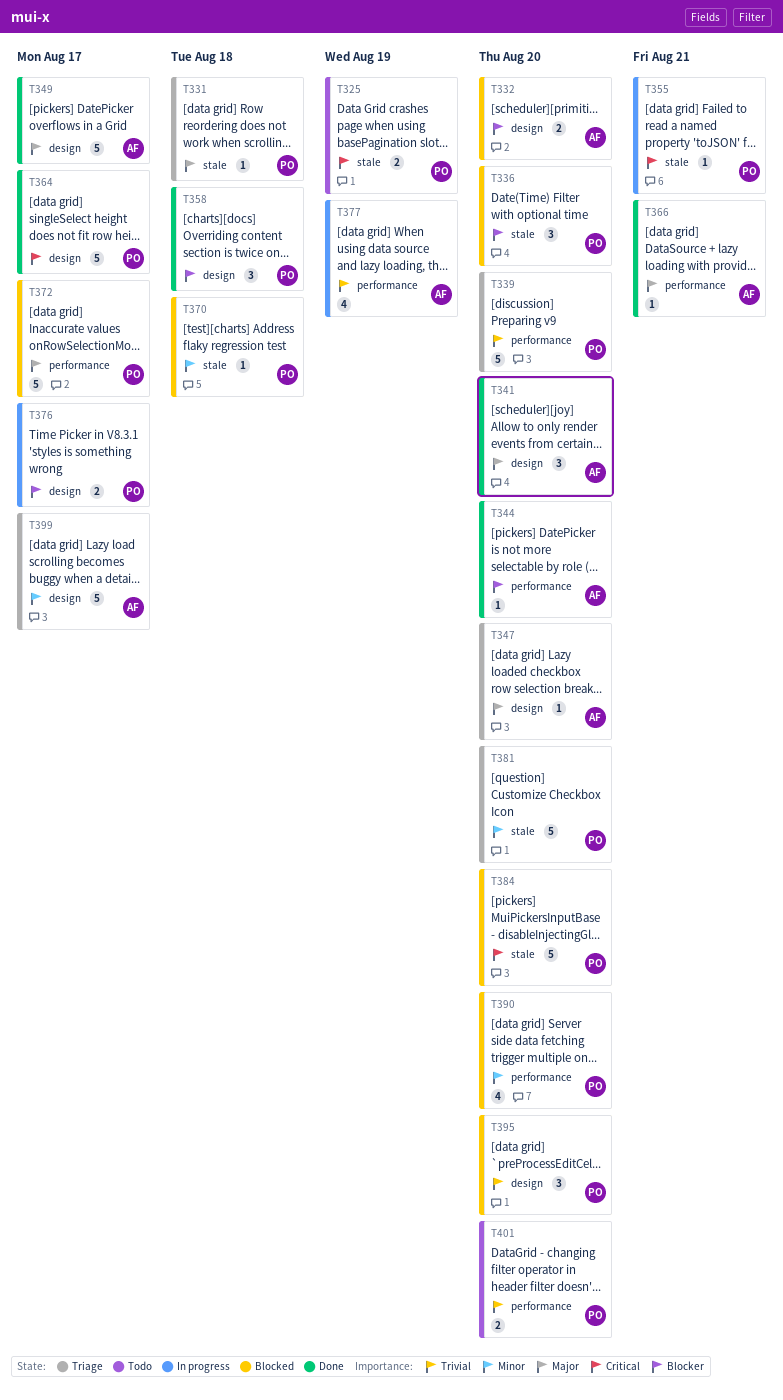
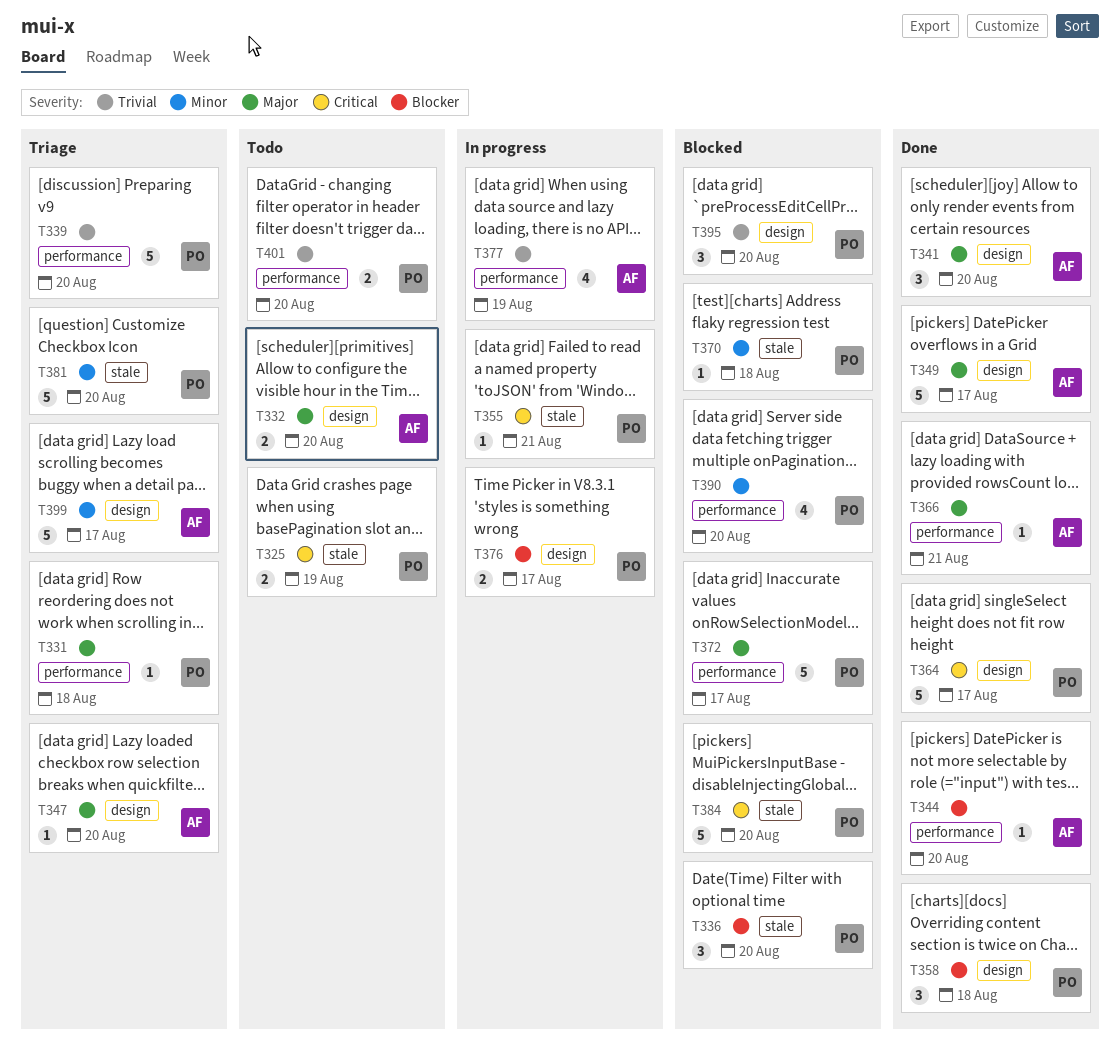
T331, label: stale -> performance
T332, status: Blocked -> Todo
T332, priority: Blocker -> Major

